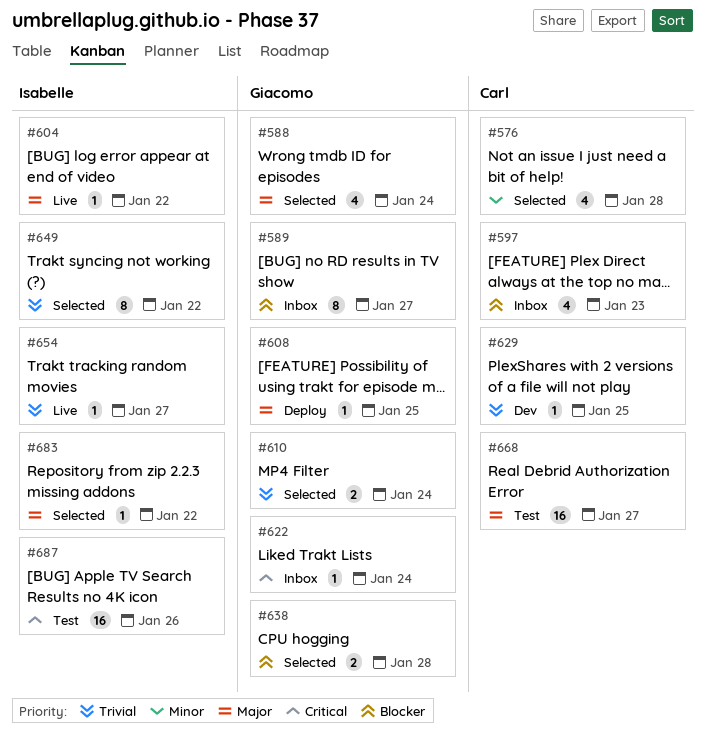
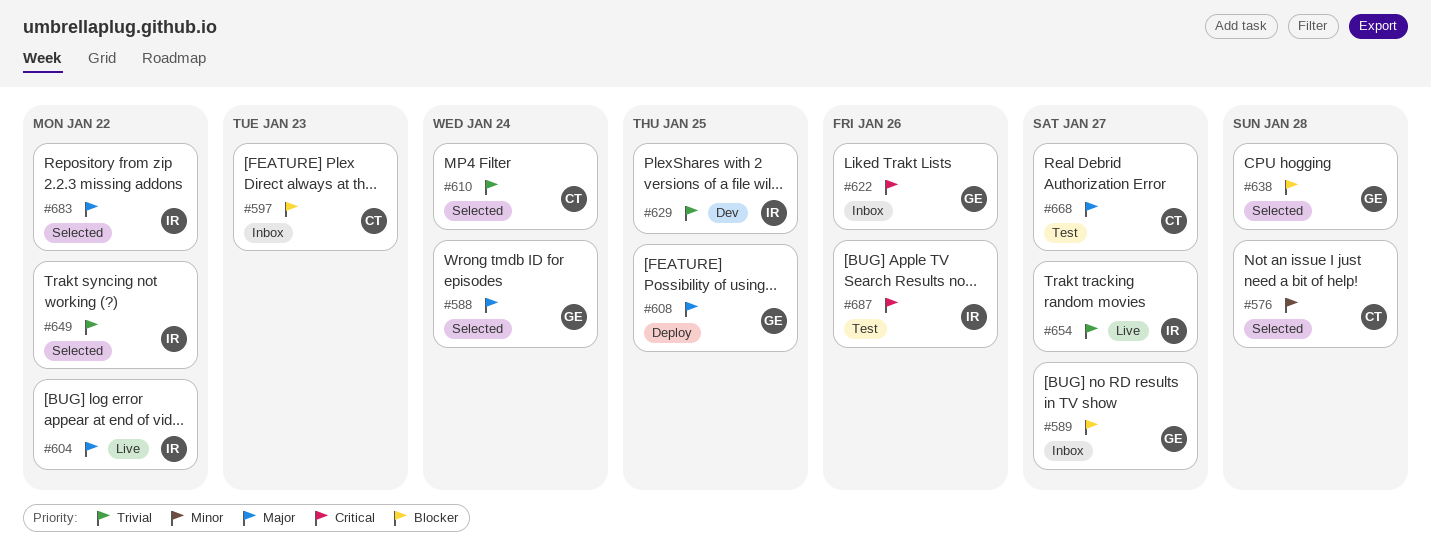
#610, owner: Giacomo -> Carl
#622, due: Jan 24 -> Jan 26
#629, owner: Carl -> Isabelle

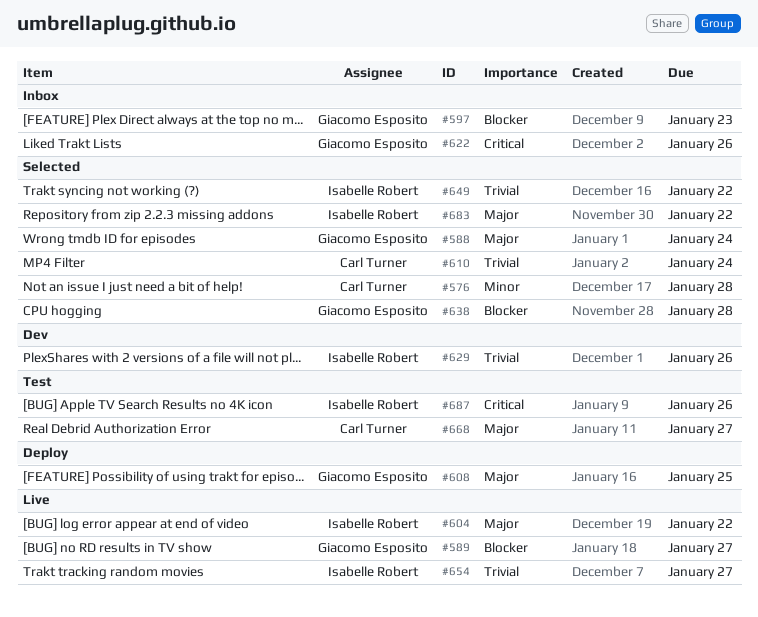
#589, status: Inbox -> Live
#597, owner: Carl Turner -> Giacomo Esposito
#629, due: Jan 25 -> Jan 26

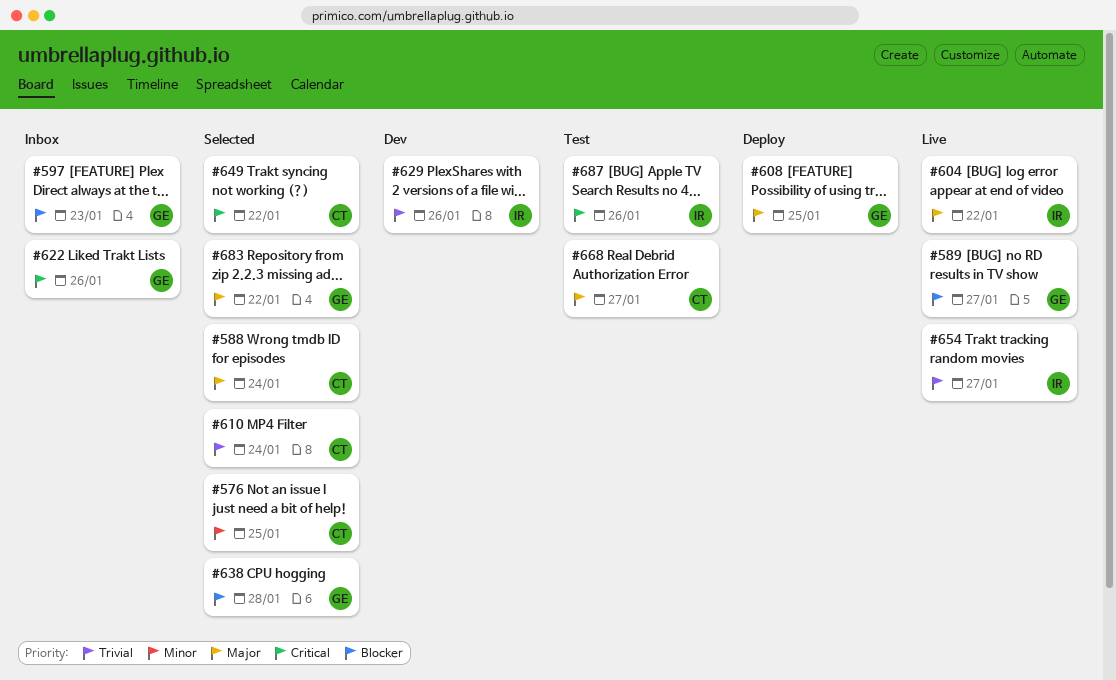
#576, due: Jan 28 -> Jan 25
#588, owner: Giacomo Esposito -> Carl Turner
#649, owner: Isabelle Robert -> Carl Turner
#649, priority: Trivial -> Critical
#683, owner: Isabelle Robert -> Giacomo Esposito

